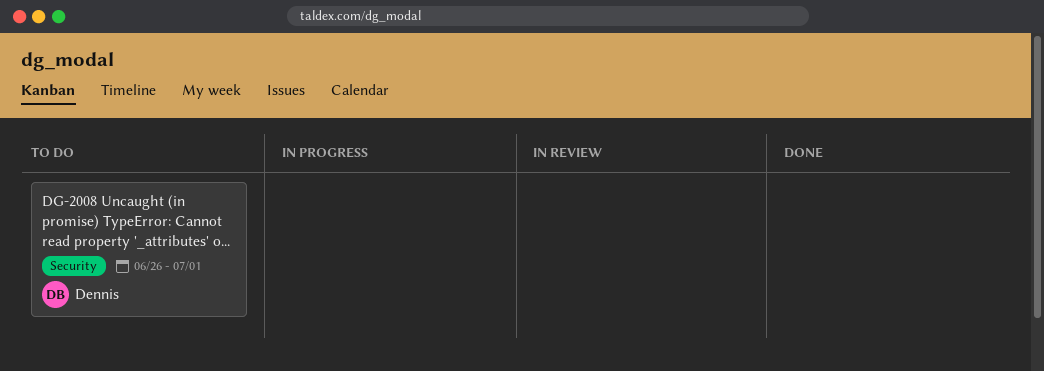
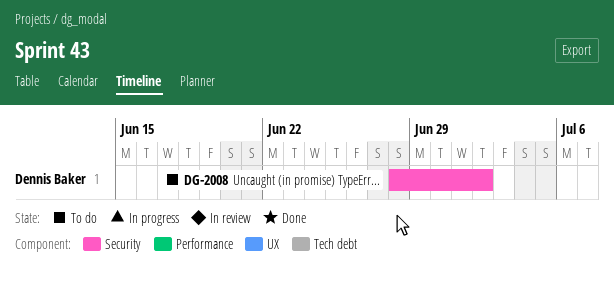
DG-2008, start: Jun 26 -> Jun 28
DG-2008, due: Jul 1 -> Jul 2

